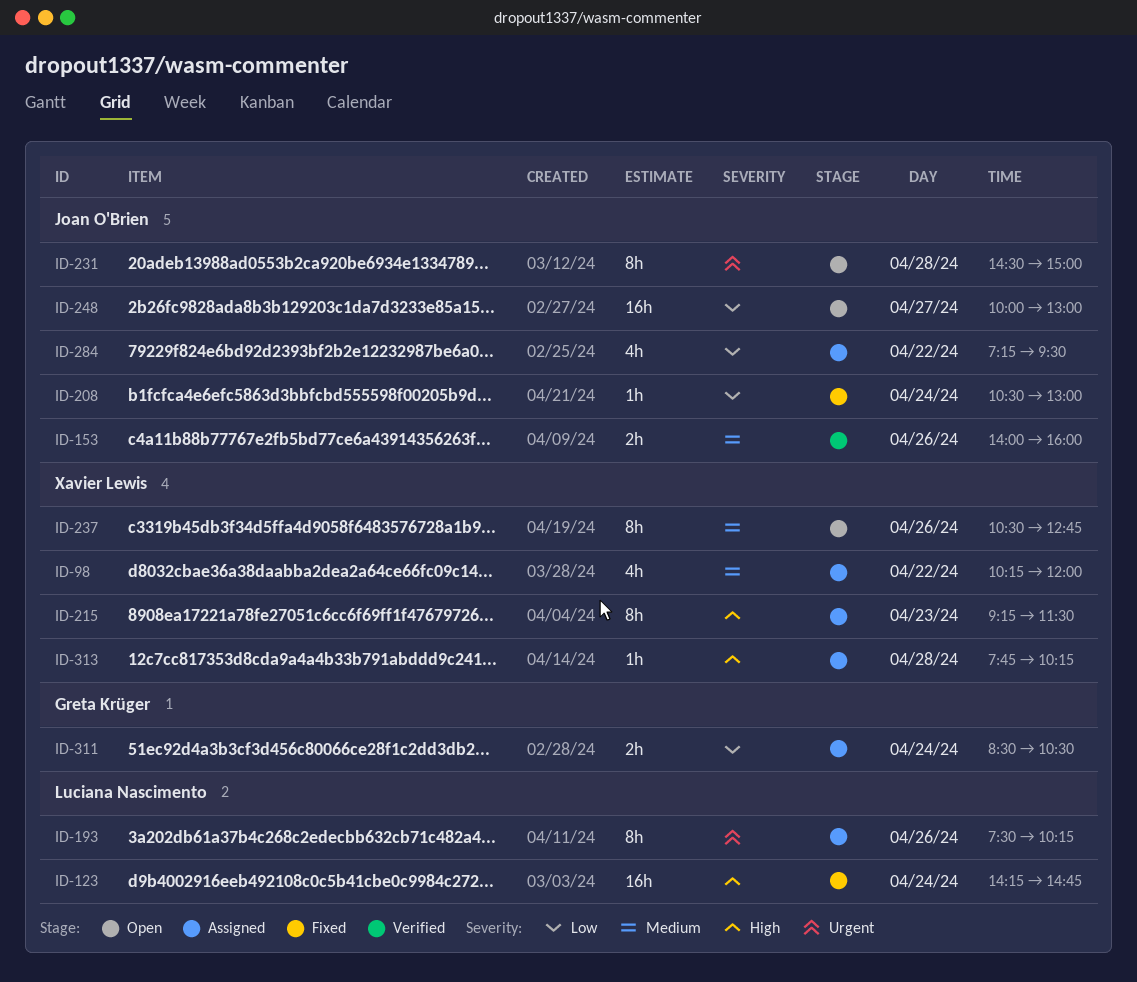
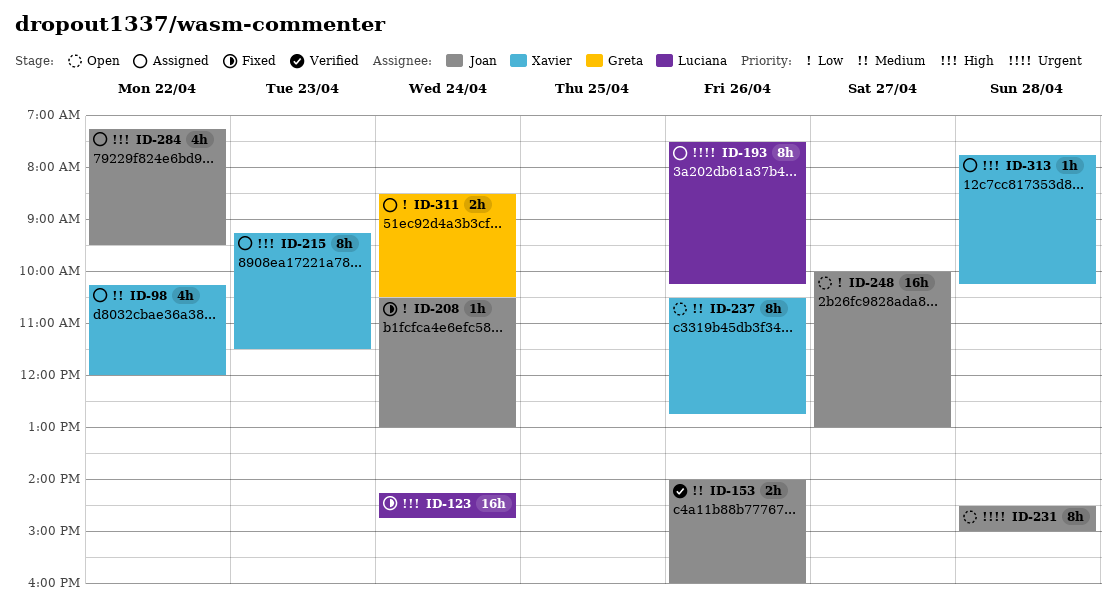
ID-284, priority: Low -> High

